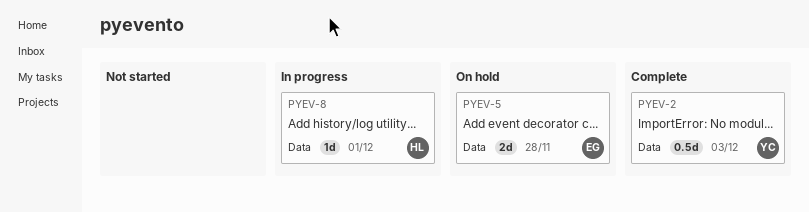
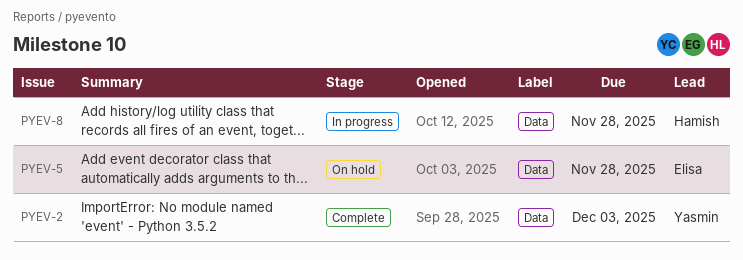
PYEV-8, due: Dec 1 -> Nov 28

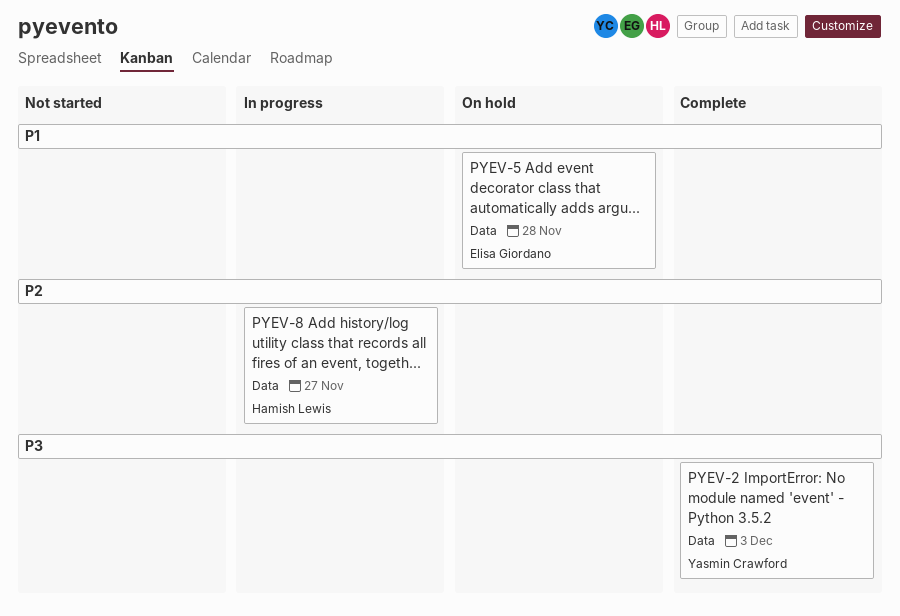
PYEV-8, due: Nov 28 -> Nov 27

